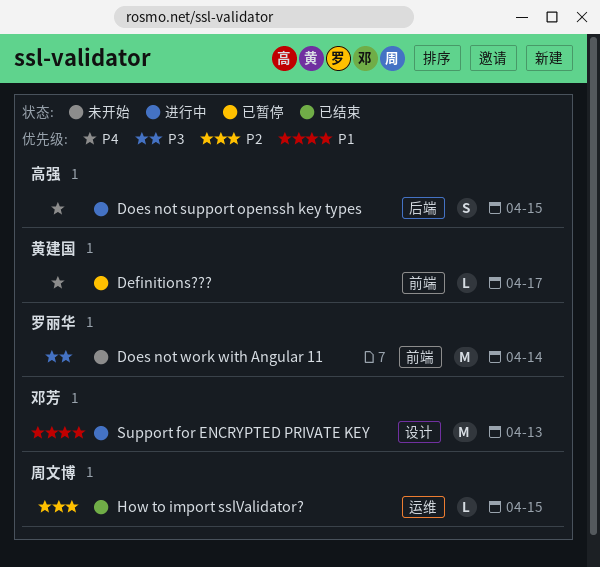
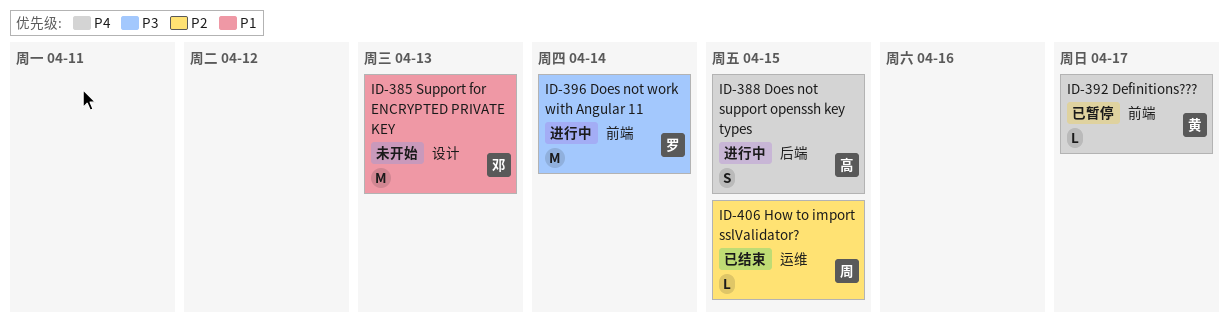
Does not work with Angular 11, status: 未开始 -> 进行中
Support for ENCRYPTED PRIVATE KEY, status: 进行中 -> 未开始

